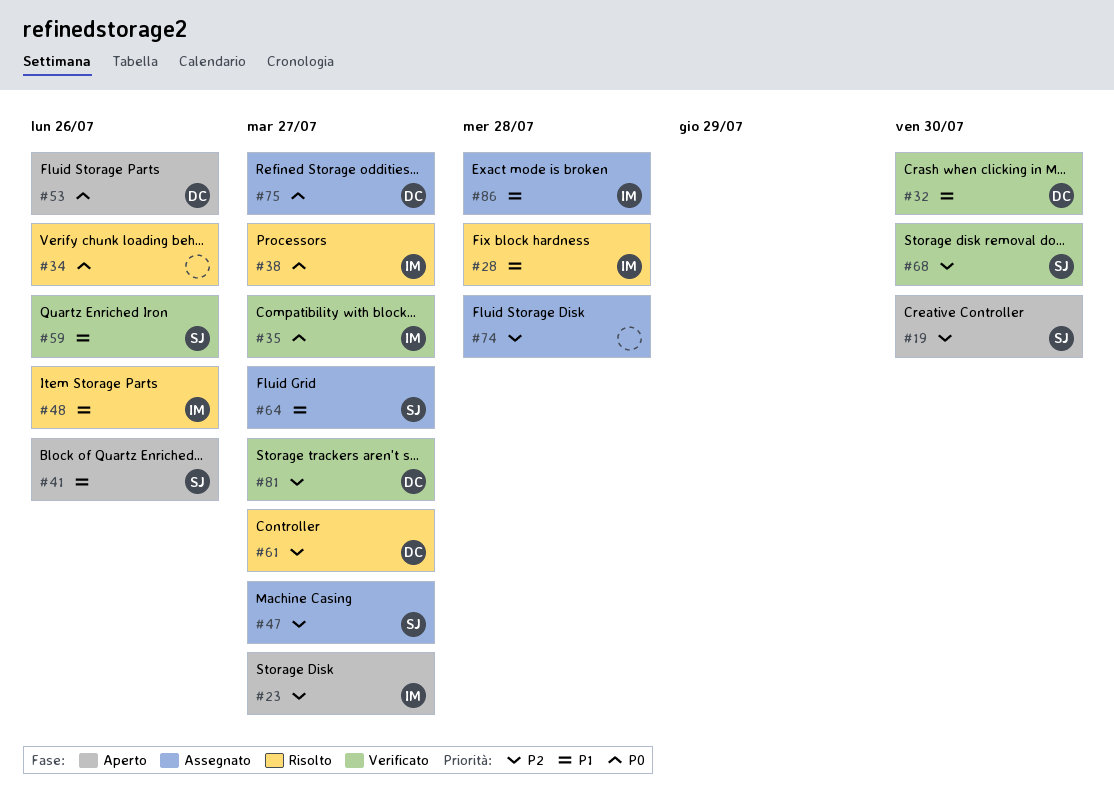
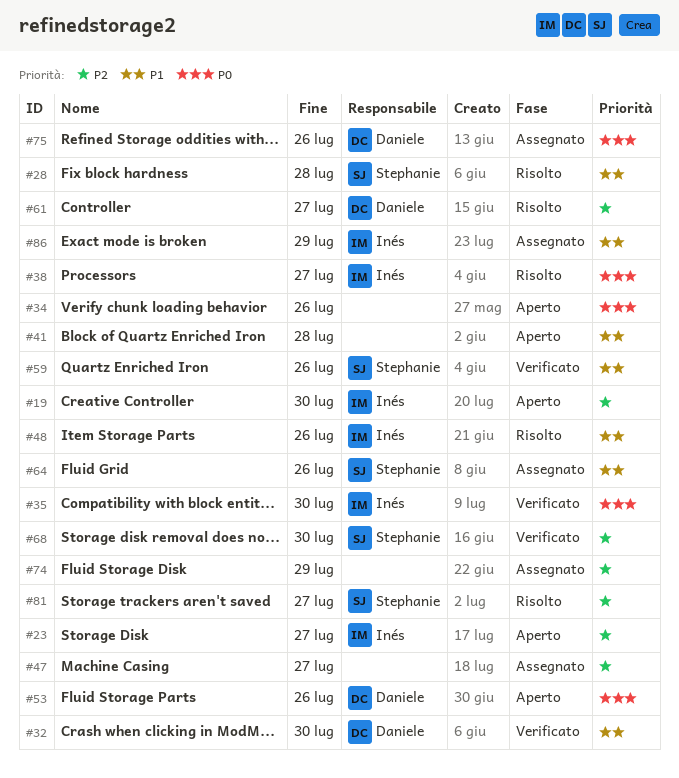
#19, owner: Stephanie -> Inés
#28, owner: Inés -> Stephanie
#34, status: Risolto -> Aperto
#35, due: Jul 27 -> Jul 30
#41, owner: Stephanie -> none
#41, due: Jul 26 -> Jul 28
#47, owner: Stephanie -> none
#64, due: Jul 27 -> Jul 26
#74, due: Jul 28 -> Jul 29
#75, due: Jul 27 -> Jul 26
#81, status: Verificato -> Risolto
#81, owner: Daniele -> Stephanie
#86, due: Jul 28 -> Jul 29

